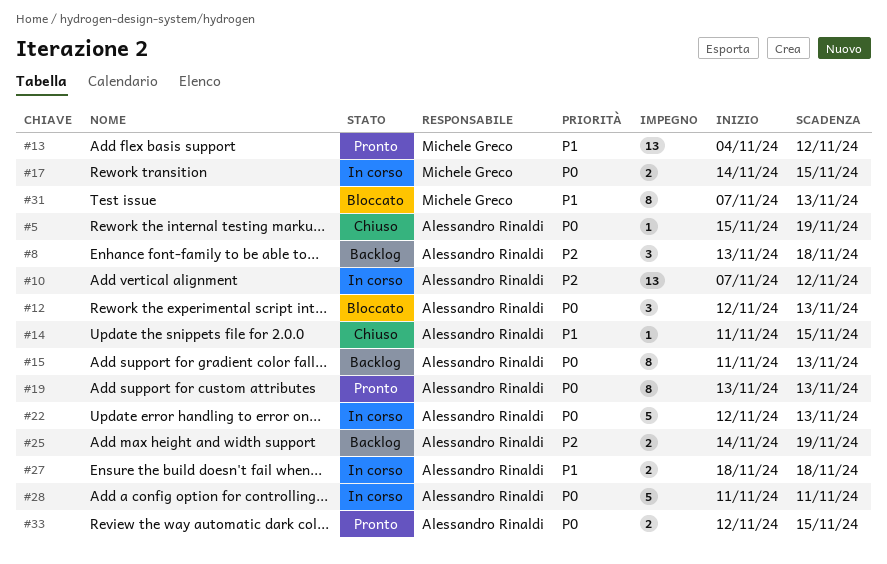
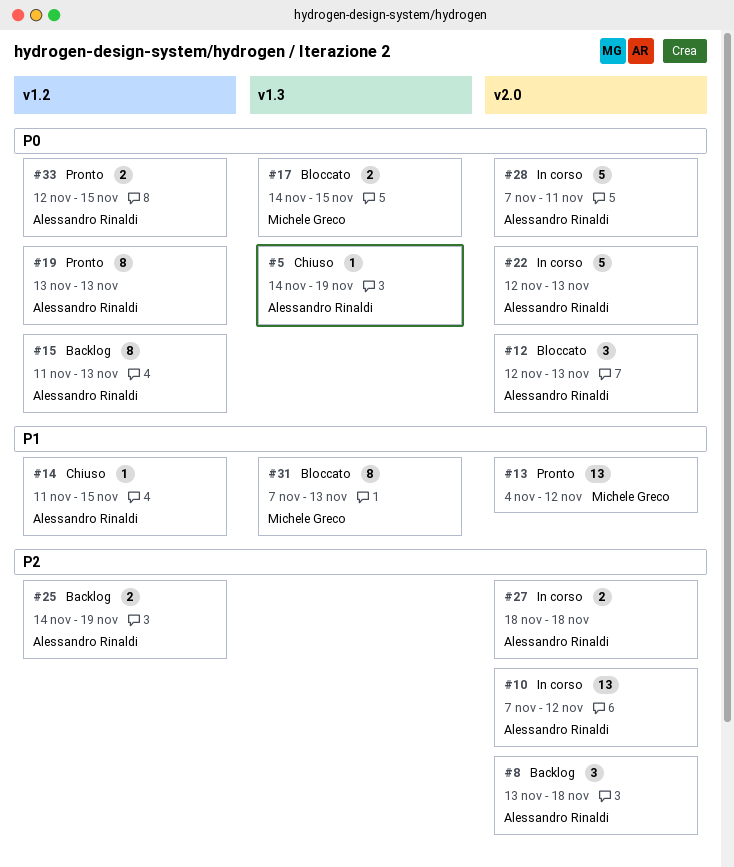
#5, start: Nov 15 -> Nov 14
#17, status: In corso -> Bloccato
#27, priority: P1 -> P2
#28, start: Nov 11 -> Nov 7

